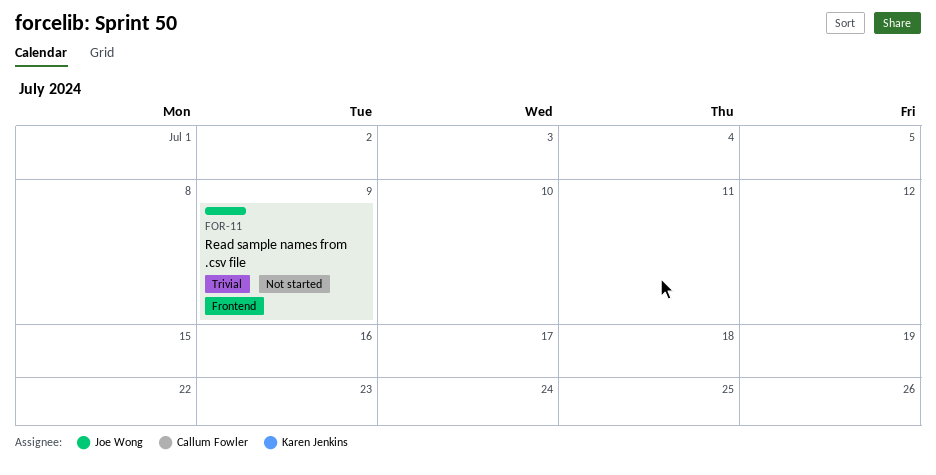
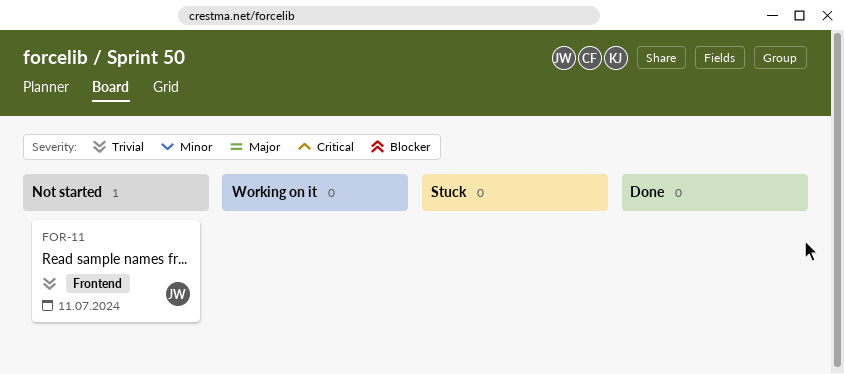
FOR-11, due: Jul 9 -> Jul 11

